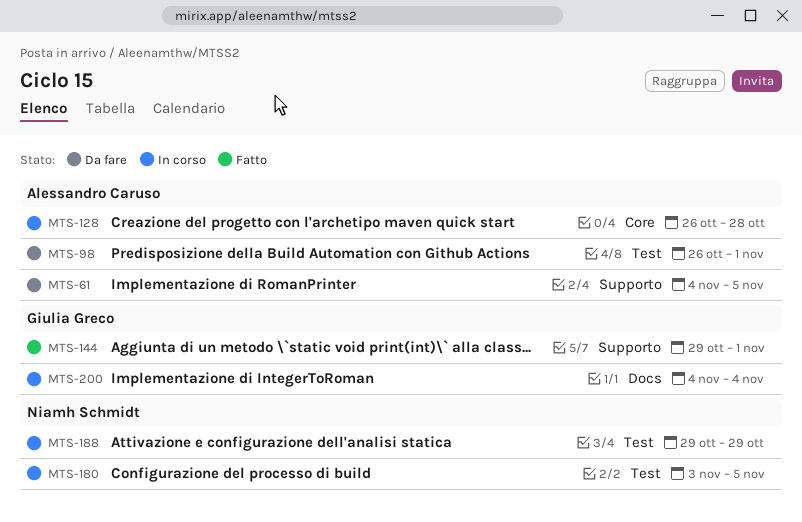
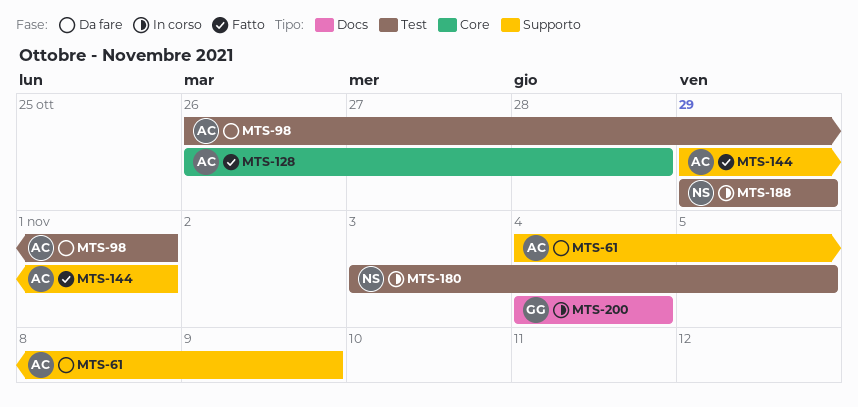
MTS-61, due: Nov 5 -> Nov 9
MTS-128, status: In corso -> Fatto
MTS-144, owner: Giulia Greco -> Alessandro Caruso

